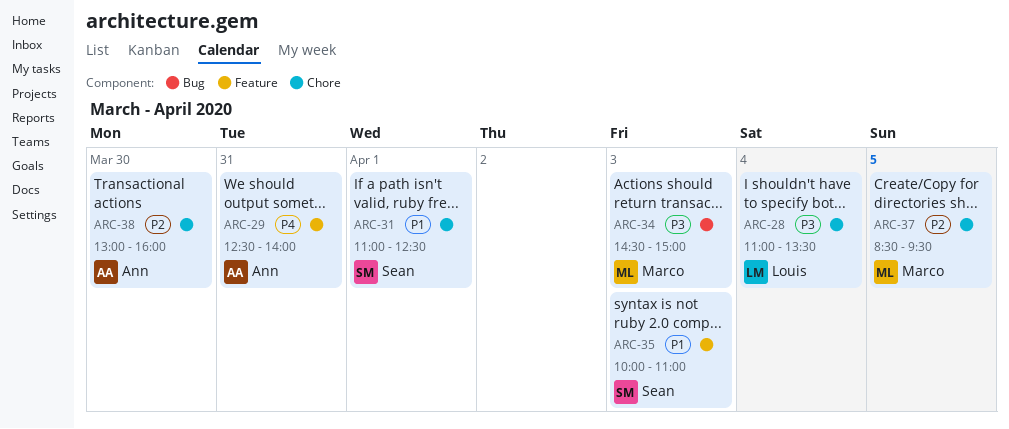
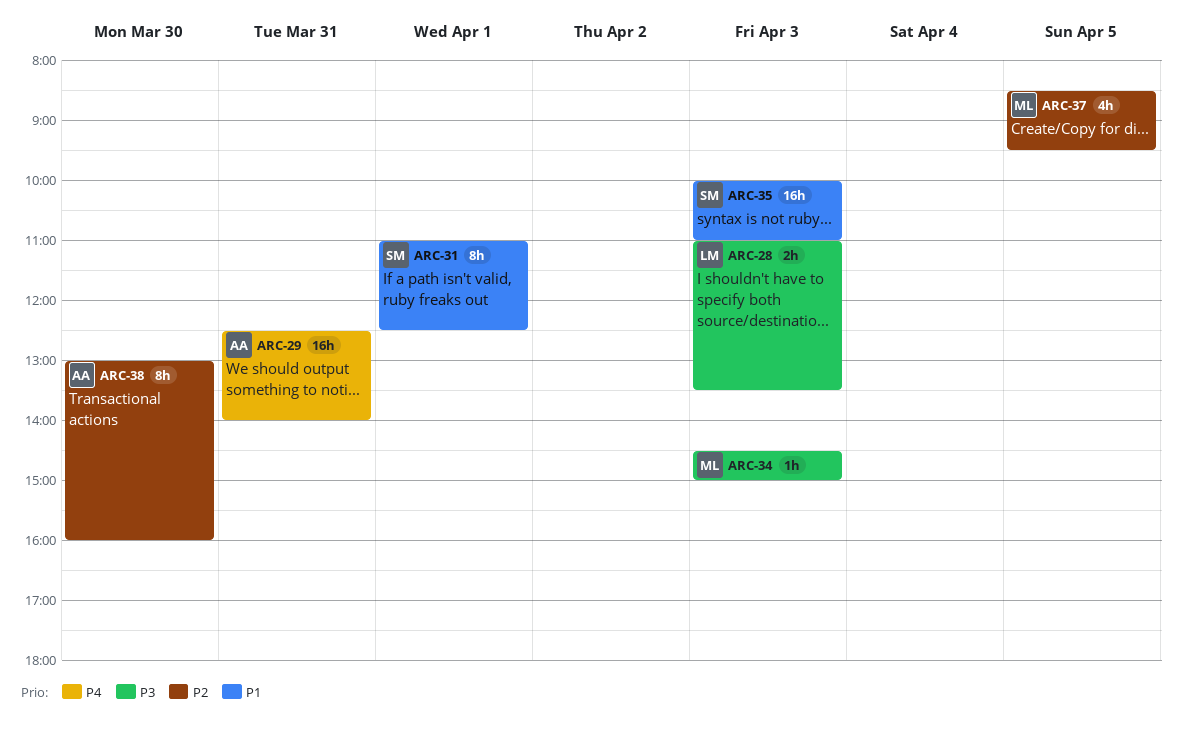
ARC-28, day: Apr 4 -> Apr 3

